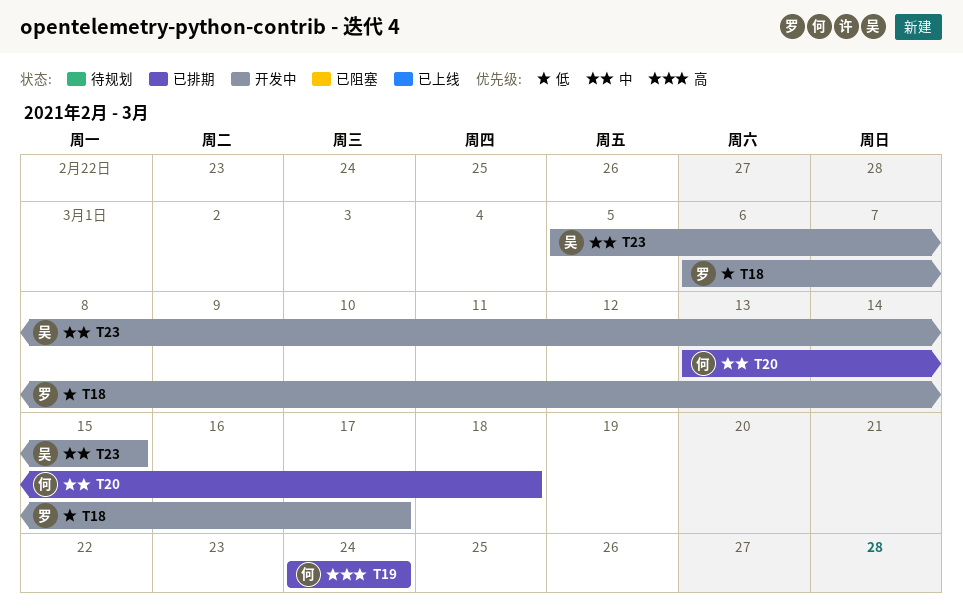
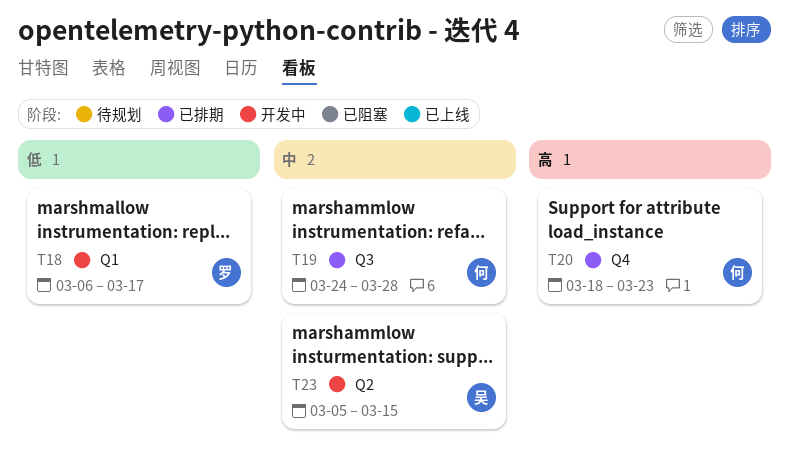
T19, priority: 高 -> 中
T19, due: Mar 24 -> Mar 28
T20, priority: 中 -> 高
T20, start: Mar 13 -> Mar 18
T20, due: Mar 18 -> Mar 23

